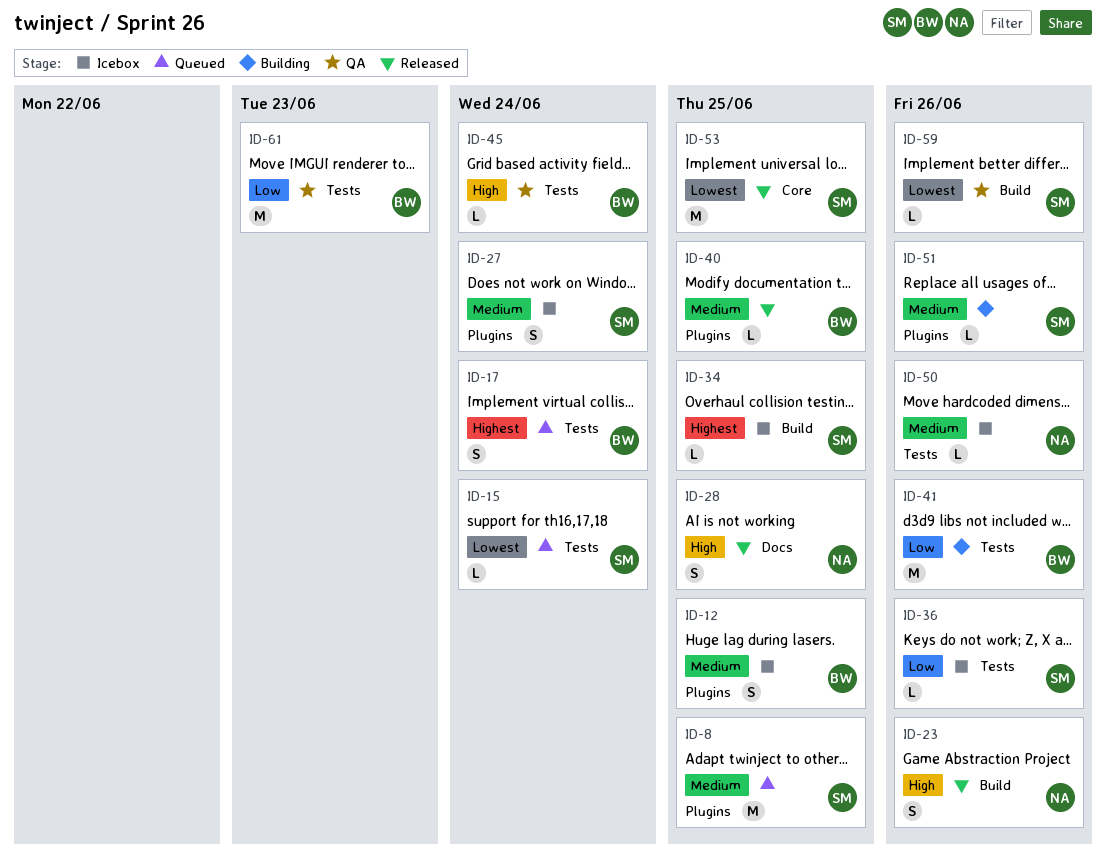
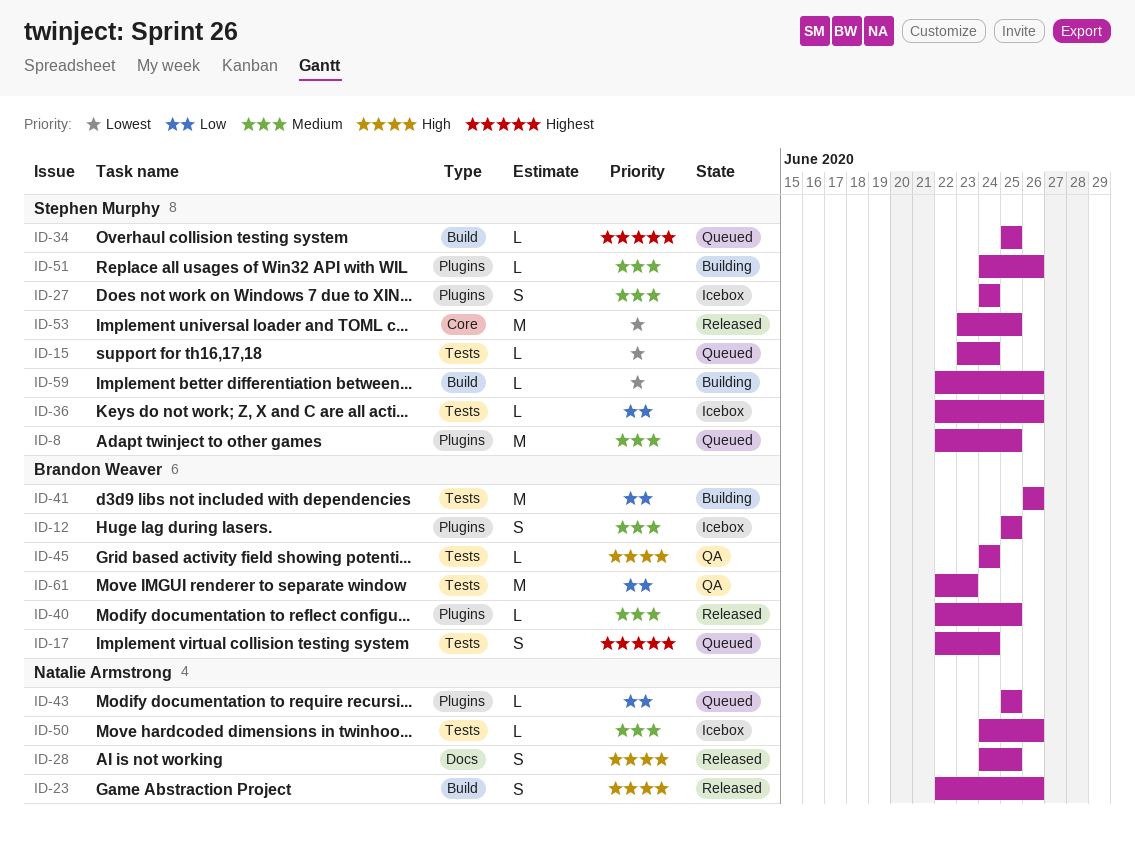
ID-34, status: Icebox -> Queued
ID-43: none -> present
ID-59, status: QA -> Building

